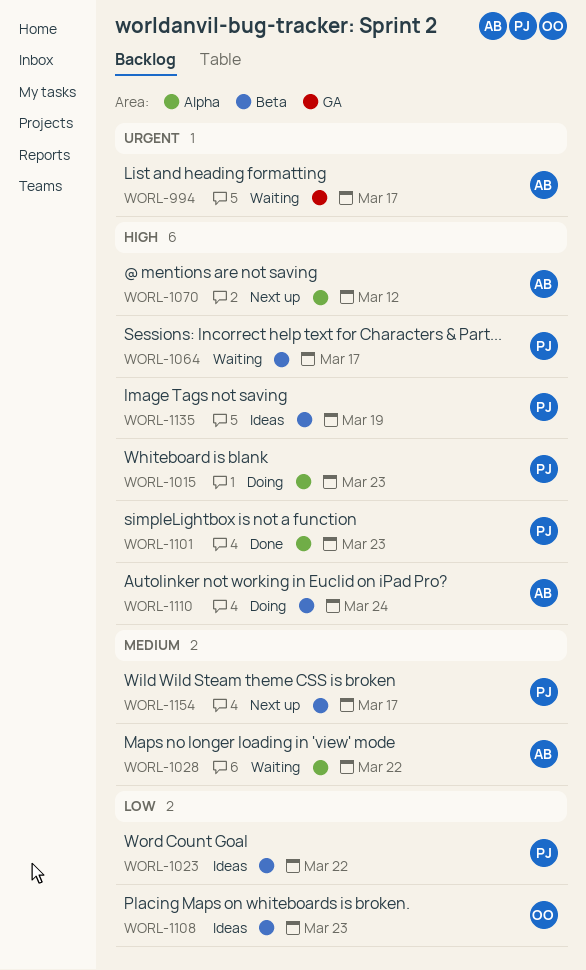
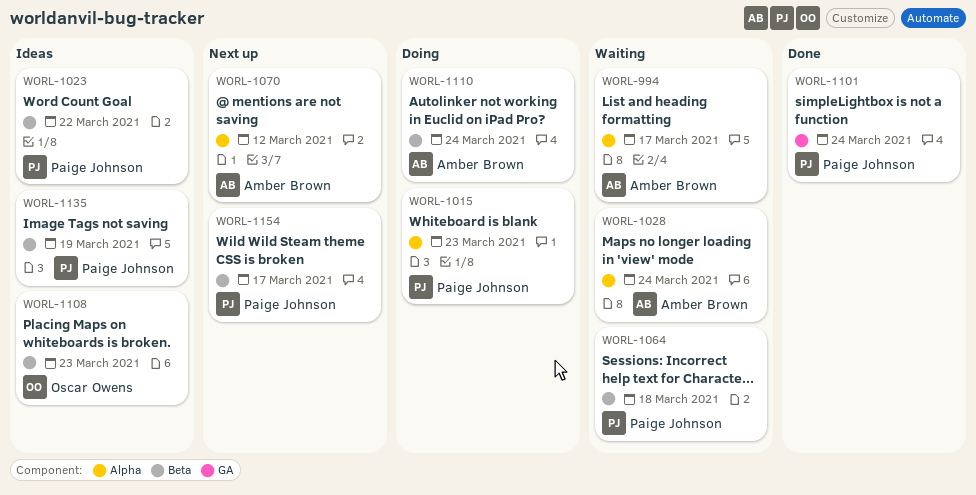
WORL-994, label: GA -> Alpha
WORL-1028, due: Mar 22 -> Mar 24
WORL-1064, due: Mar 17 -> Mar 18
WORL-1101, label: Alpha -> GA
WORL-1101, due: Mar 23 -> Mar 24

